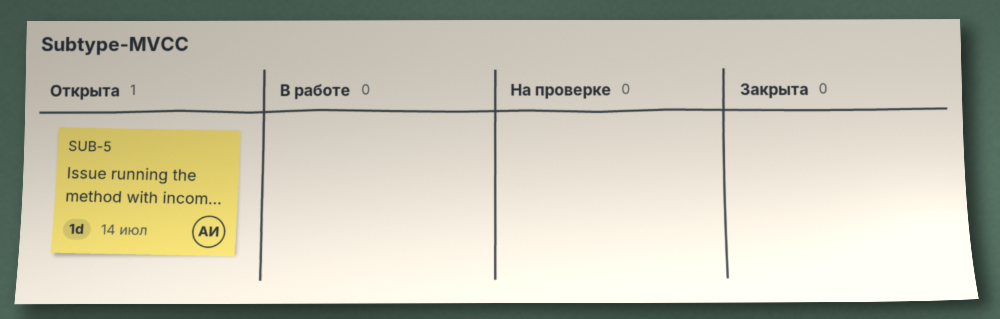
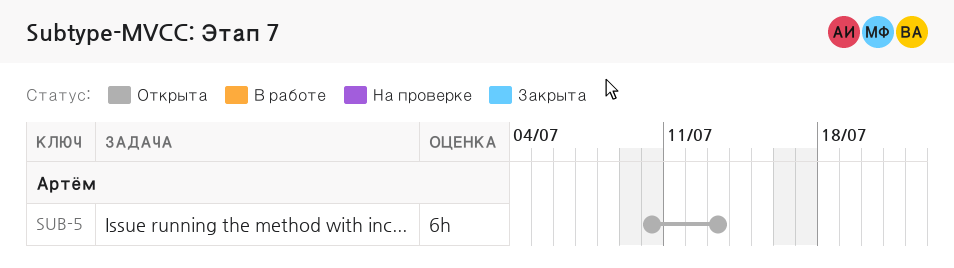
SUB-5, estimate: 1d -> 6h
SUB-5, due: Jul 14 -> Jul 13

